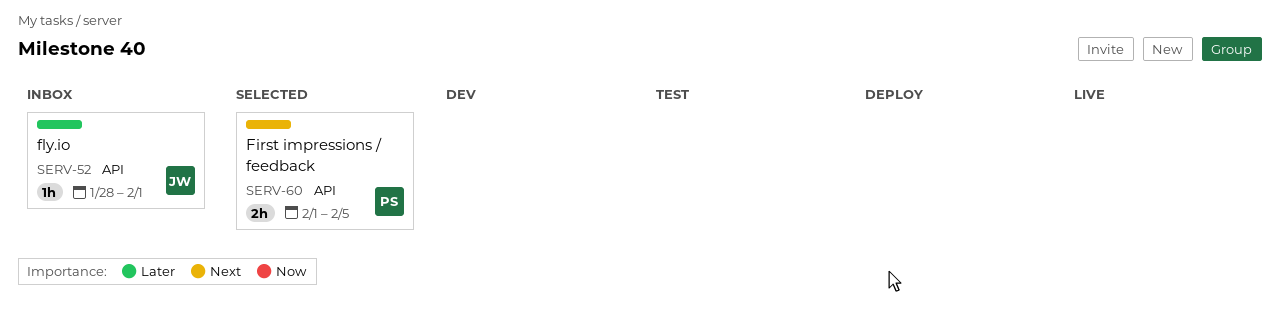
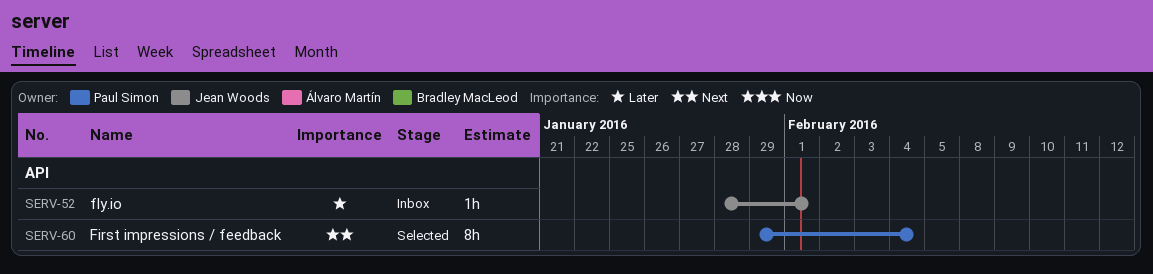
SERV-60, estimate: 2h -> 8h
SERV-60, start: Feb 1 -> Jan 29
SERV-60, due: Feb 5 -> Feb 4

